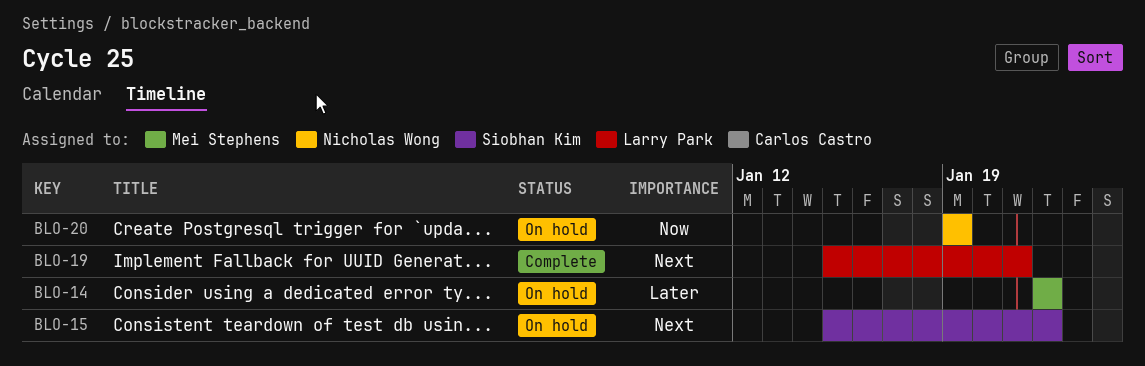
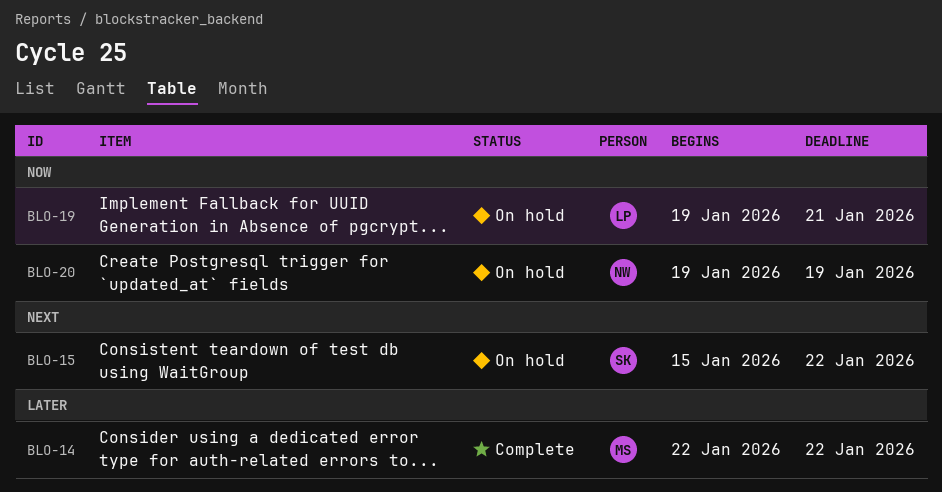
BLO-14, status: On hold -> Complete
BLO-19, status: Complete -> On hold
BLO-19, priority: Next -> Now
BLO-19, start: Jan 15 -> Jan 19

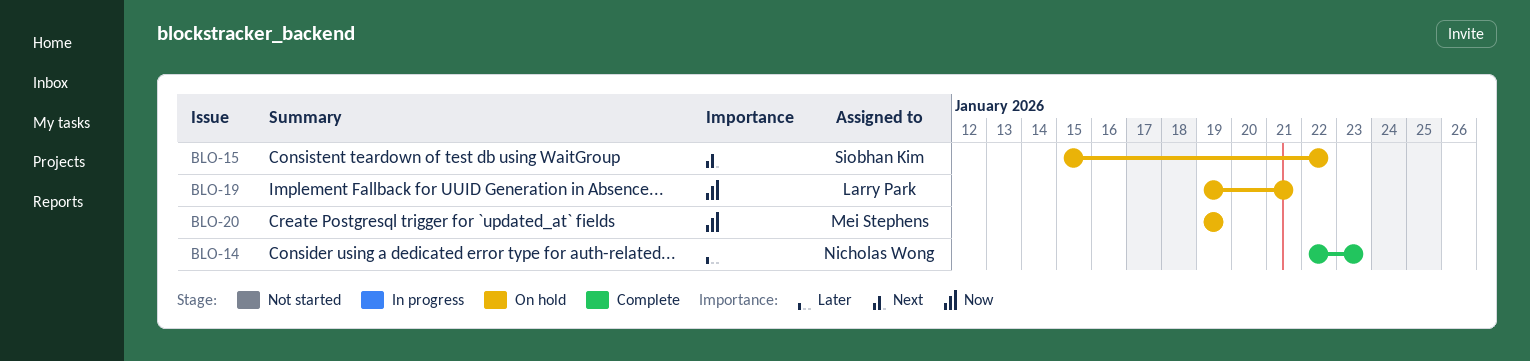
BLO-14, owner: Mei Stephens -> Nicholas Wong
BLO-14, due: Jan 22 -> Jan 23
BLO-20, owner: Nicholas Wong -> Mei Stephens

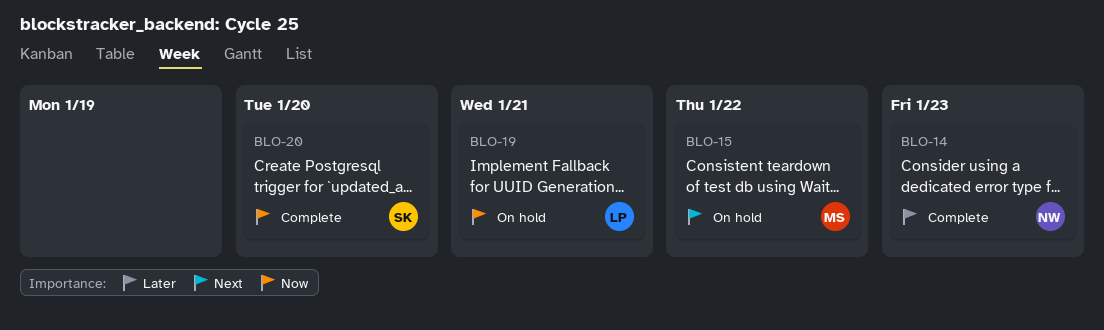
BLO-15, owner: Siobhan Kim -> Mei Stephens
BLO-20, status: On hold -> Complete
BLO-20, owner: Mei Stephens -> Siobhan Kim
BLO-20, due: Jan 19 -> Jan 20

